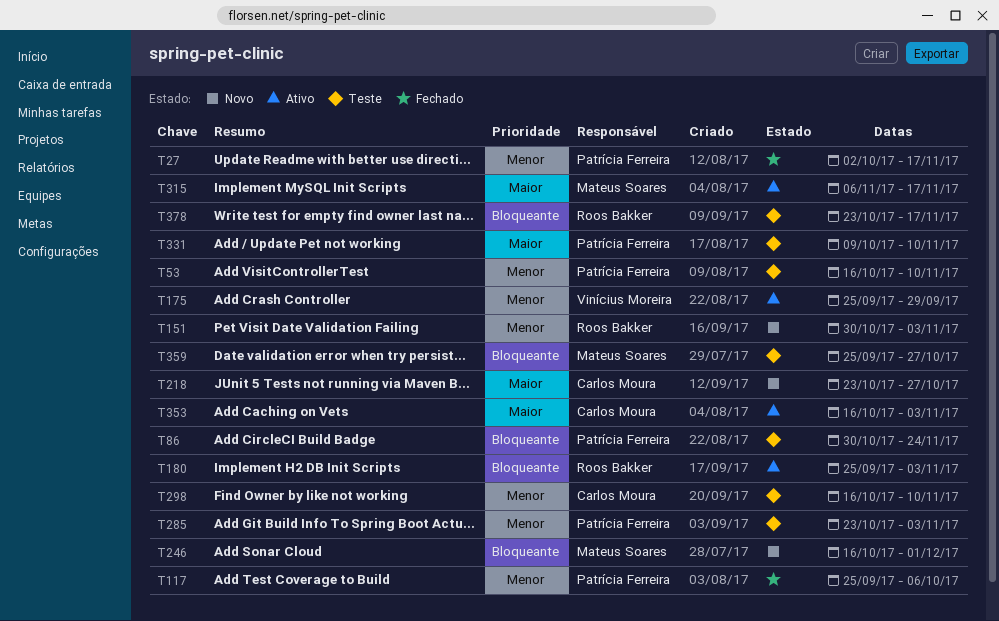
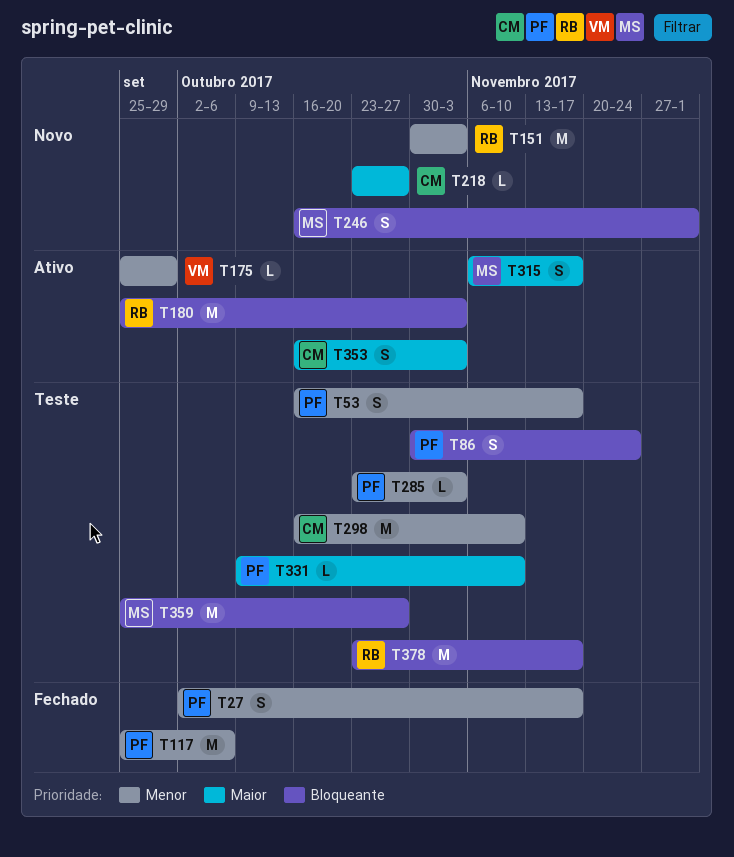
T53, due: Nov 10 -> Nov 17

